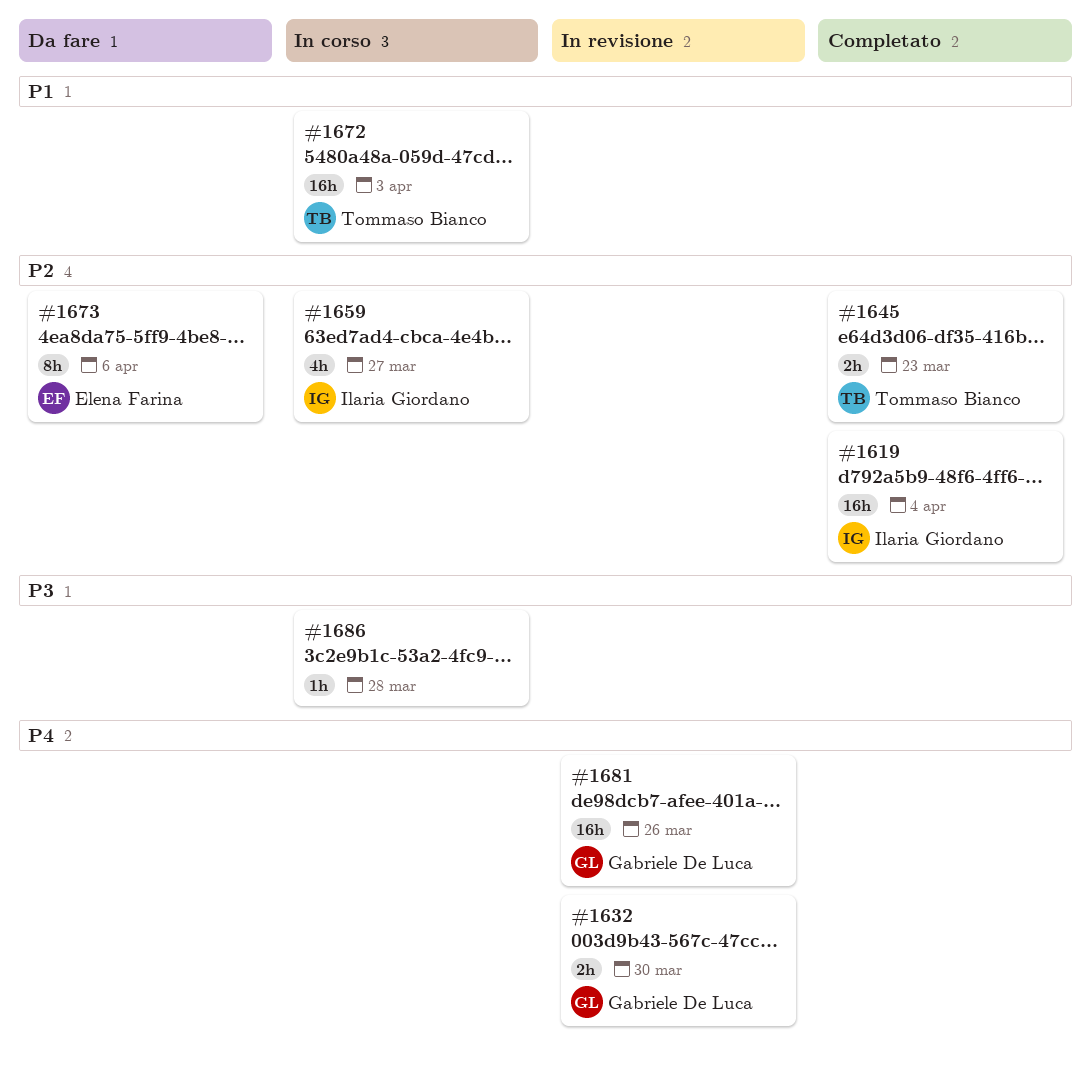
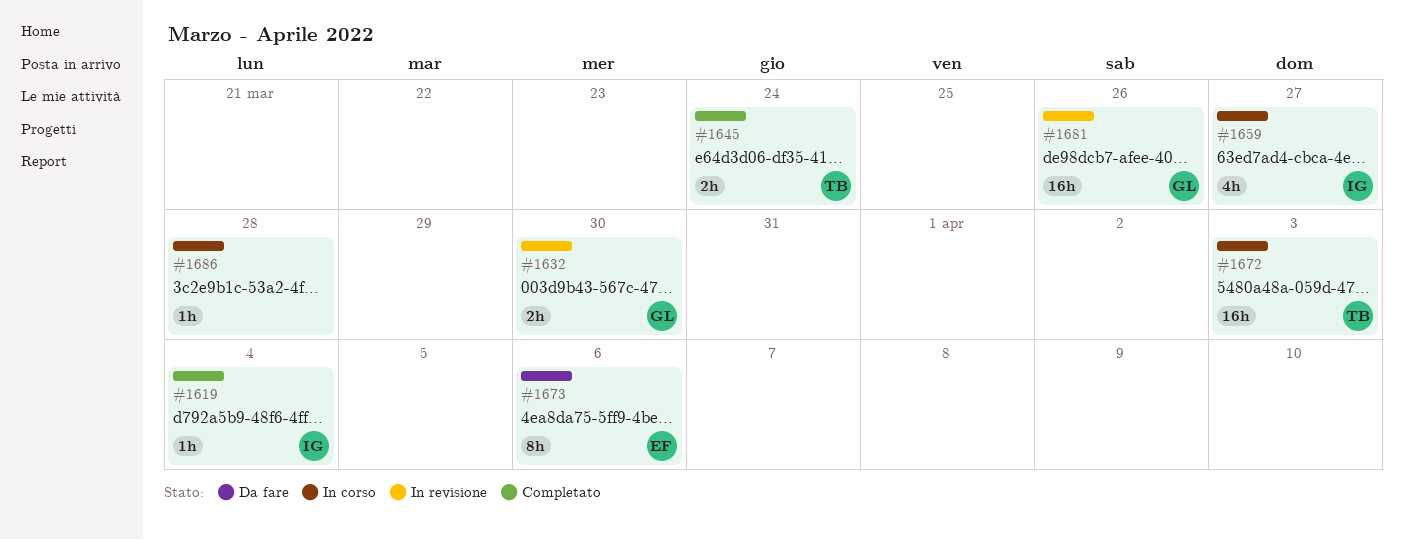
#1619, estimate: 16h -> 1h
#1645, due: Mar 23 -> Mar 24

